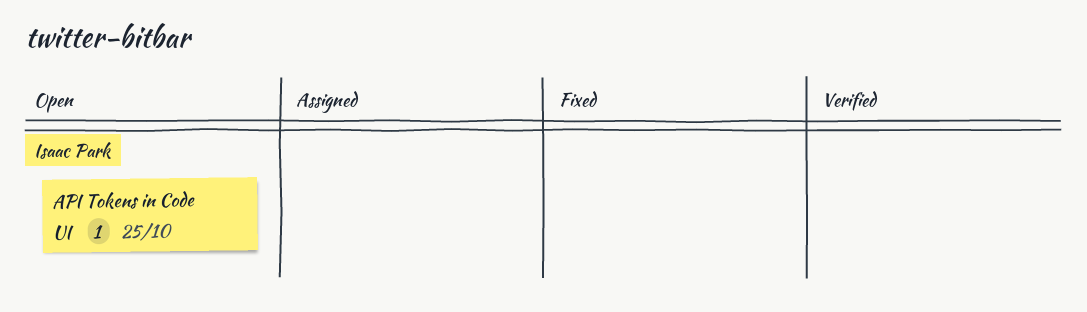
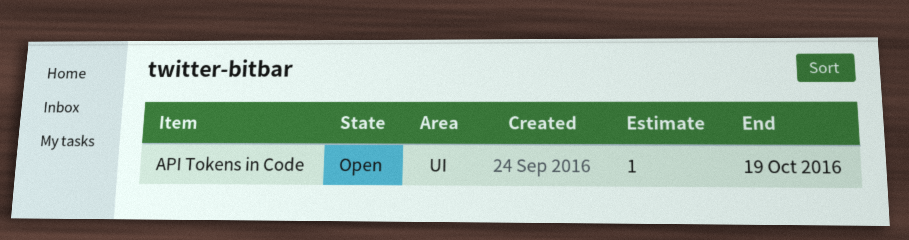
API Tokens in Code, due: Oct 25 -> Oct 19

